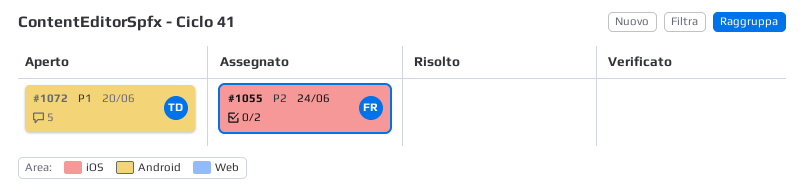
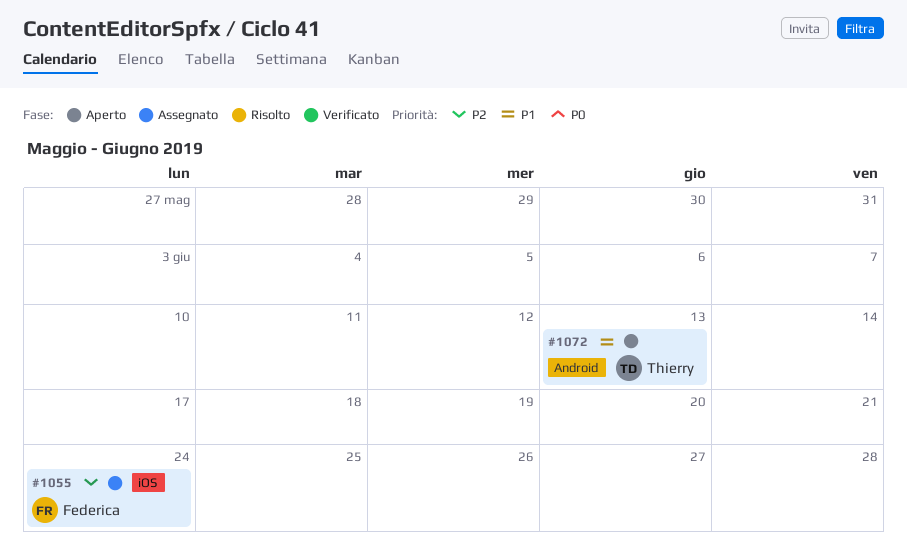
#1072, due: Jun 20 -> Jun 13

